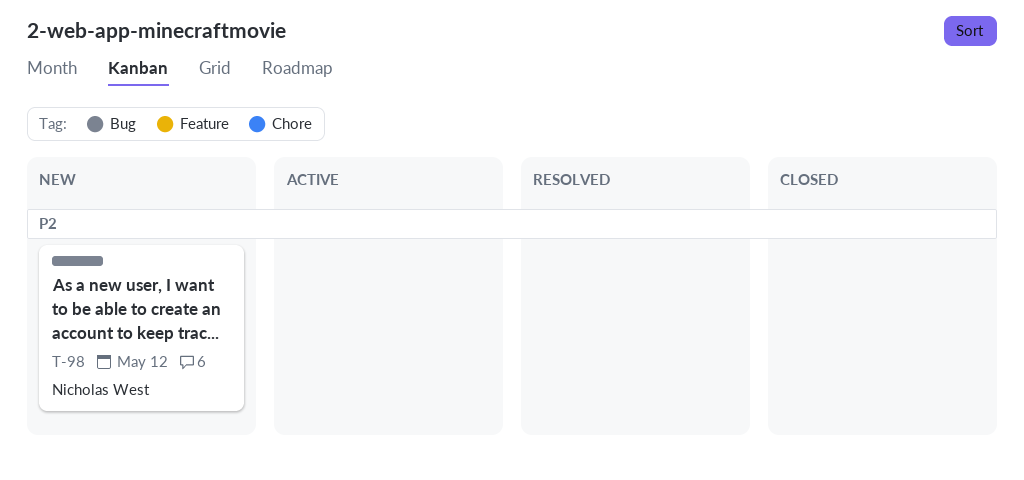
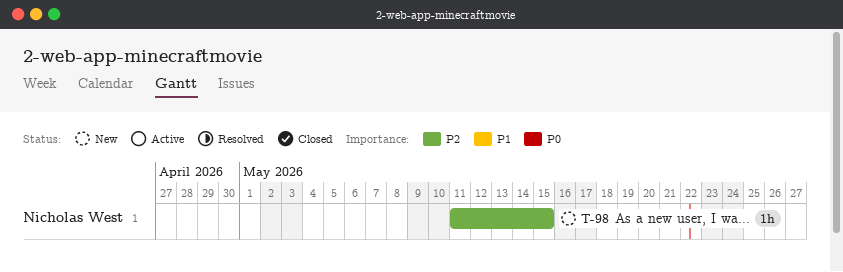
T-98, due: May 12 -> May 15

